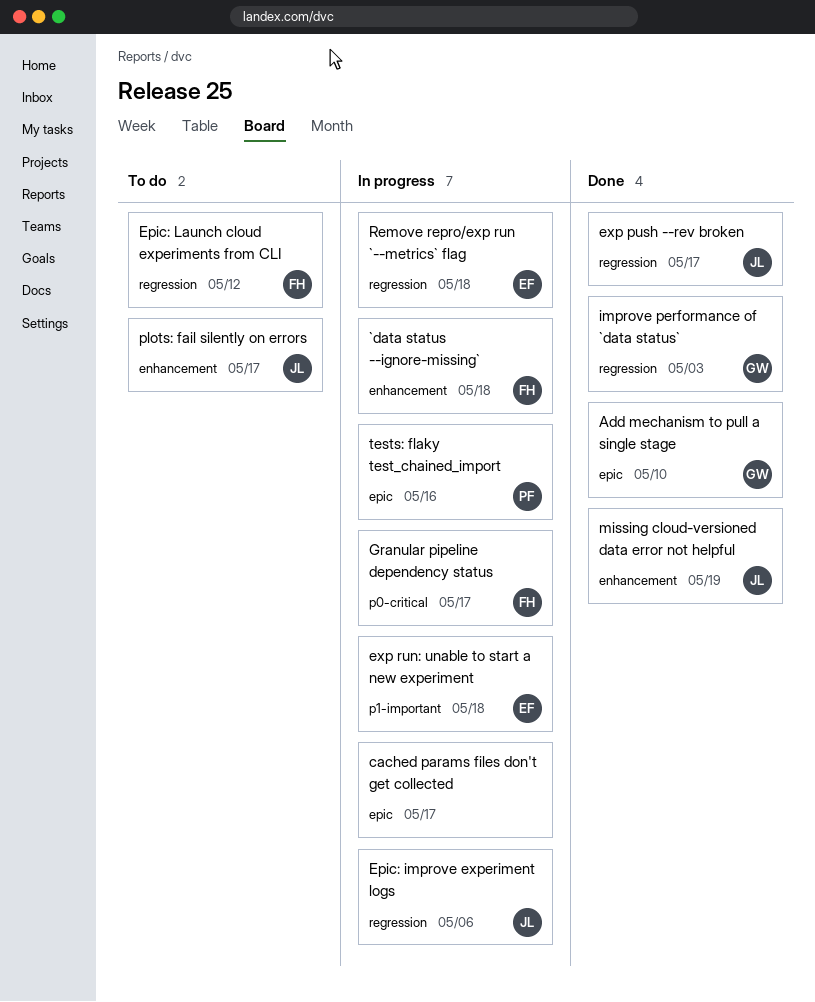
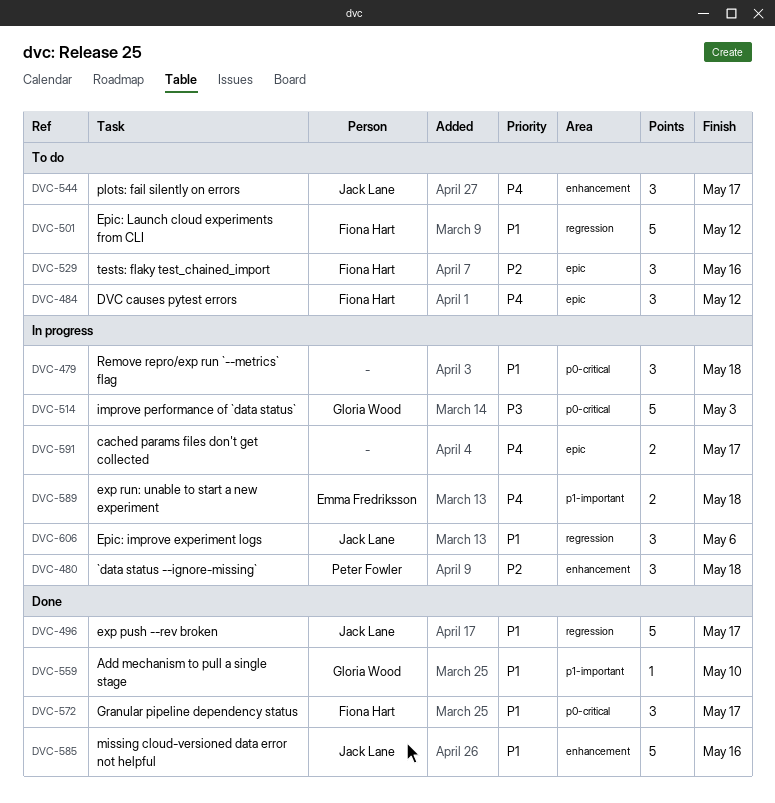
`data status --ignore-missing`, owner: Fiona Hart -> Peter Fowler
Add mechanism to pull a single stage, label: epic -> p1-important
DVC causes pytest errors: none -> present
Granular pipeline dependency status, status: In progress -> Done
improve performance of `data status`, status: Done -> In progress
improve performance of `data status`, label: regression -> p0-critical
missing cloud-versioned data error not helpful, due: May 19 -> May 16
Remove repro/exp run `--metrics` flag, owner: Emma Fredriksson -> none
Remove repro/exp run `--metrics` flag, label: regression -> p0-critical
tests: flaky test_chained_import, status: In progress -> To do
tests: flaky test_chained_import, owner: Peter Fowler -> Fiona Hart

